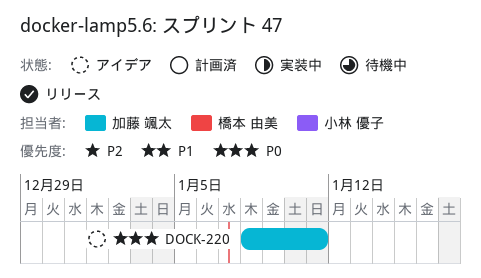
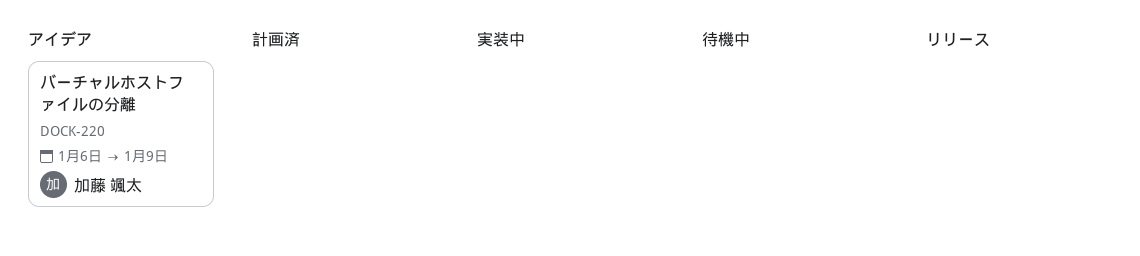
DOCK-220, start: Jan 8 -> Jan 6
DOCK-220, due: Jan 11 -> Jan 9

